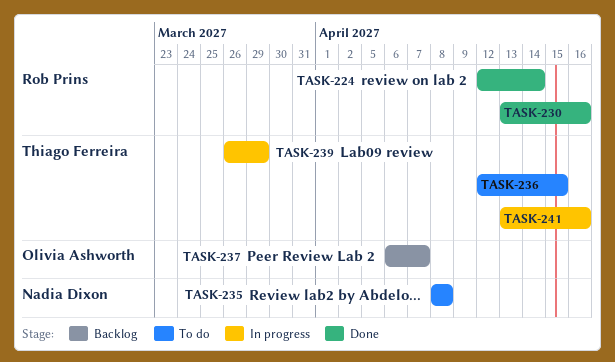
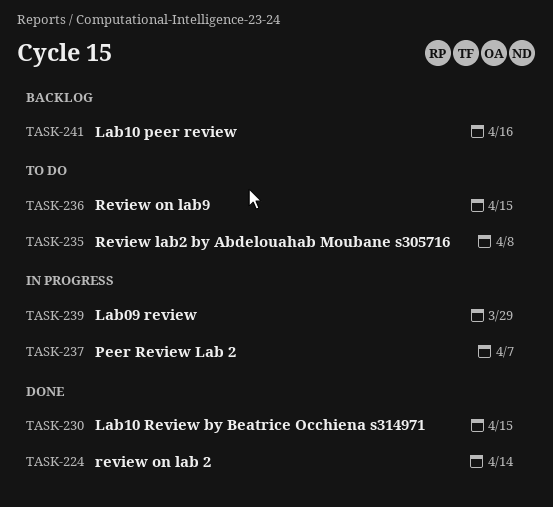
TASK-230, due: Apr 16 -> Apr 15
TASK-237, status: Backlog -> In progress
TASK-241, status: In progress -> Backlog

